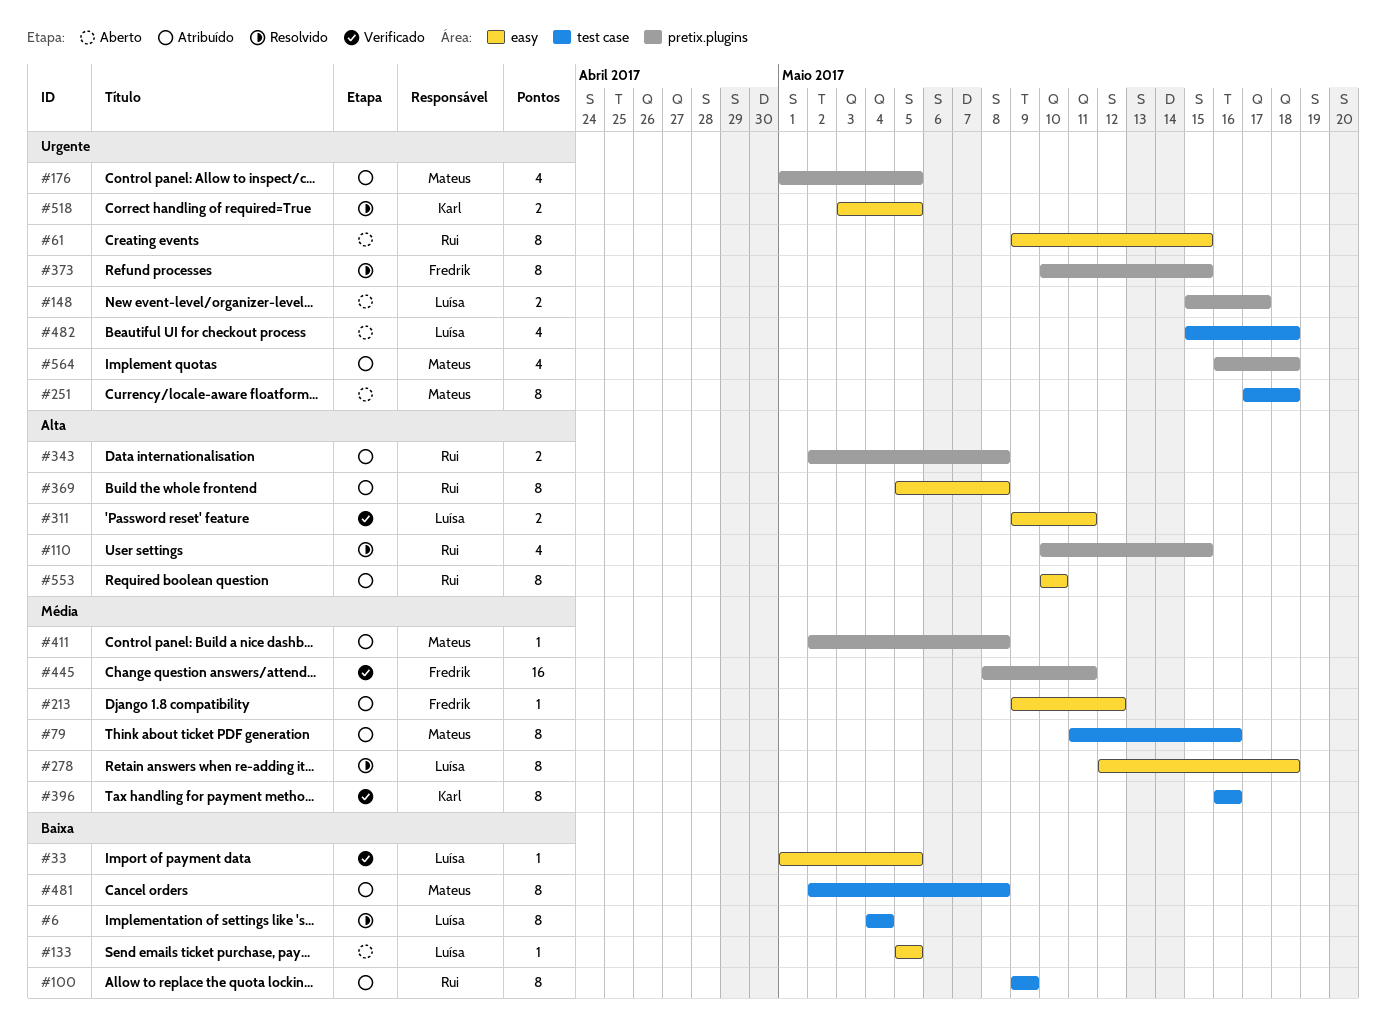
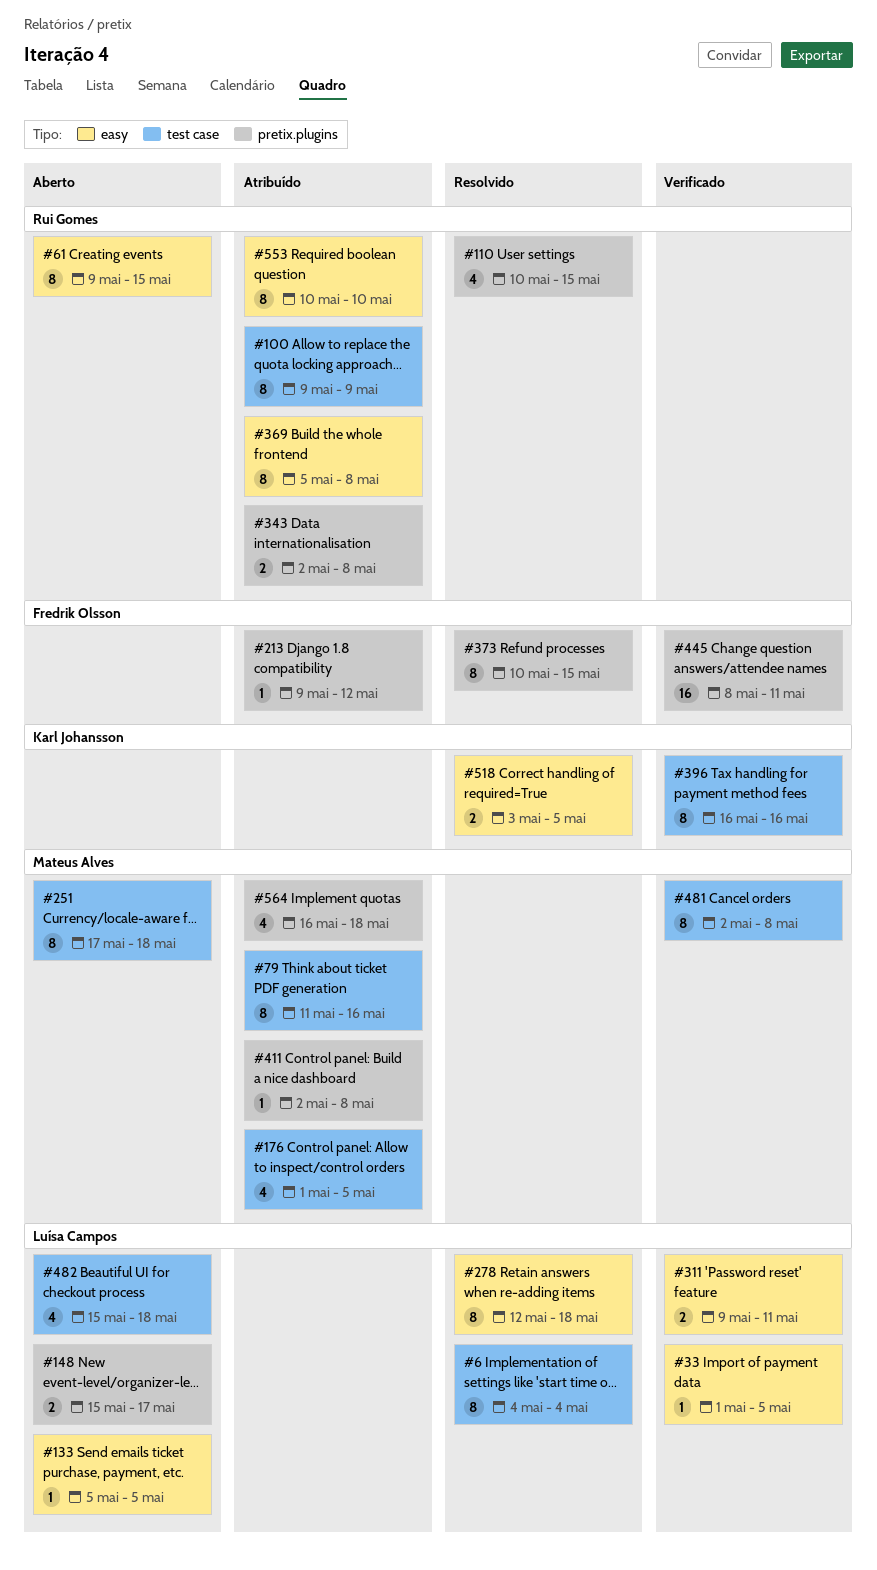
#176, label: pretix.plugins -> test case
#213, label: easy -> pretix.plugins
#481, status: Atribuído -> Verificado

